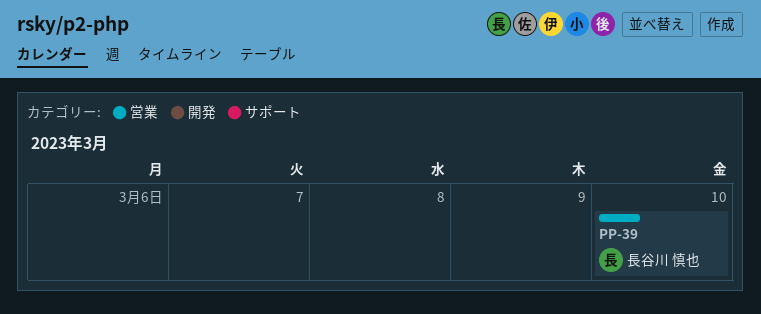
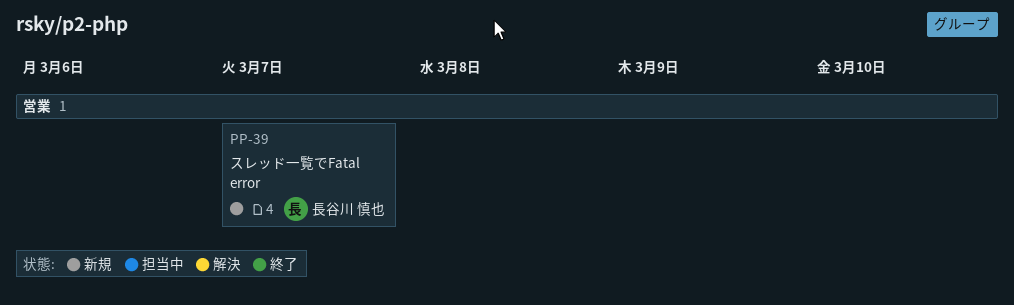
PP-39, due: Mar 10 -> Mar 7

